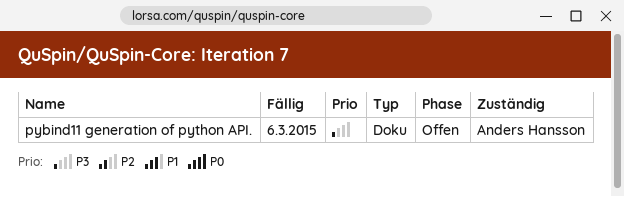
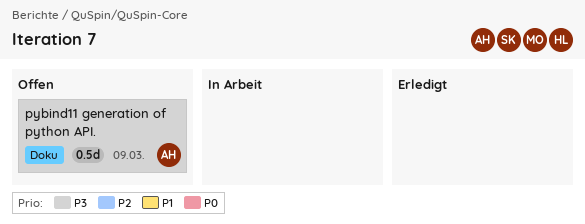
pybind11 generation of python API., due: Mar 6 -> Mar 9

